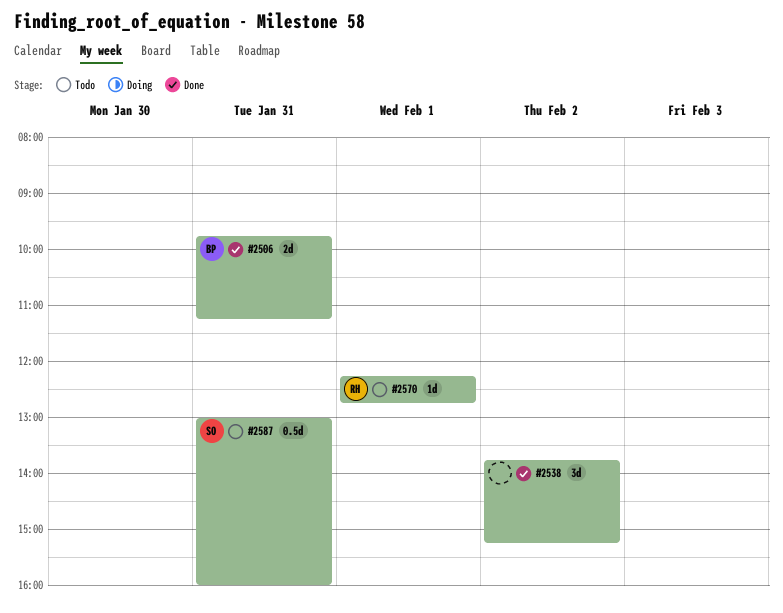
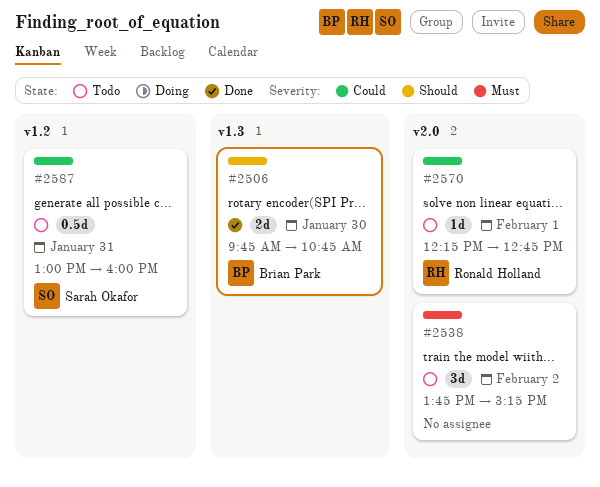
#2506, day: Jan 31 -> Jan 30
#2506, ends: 11:15 -> 10:45
#2538, status: Done -> Todo

